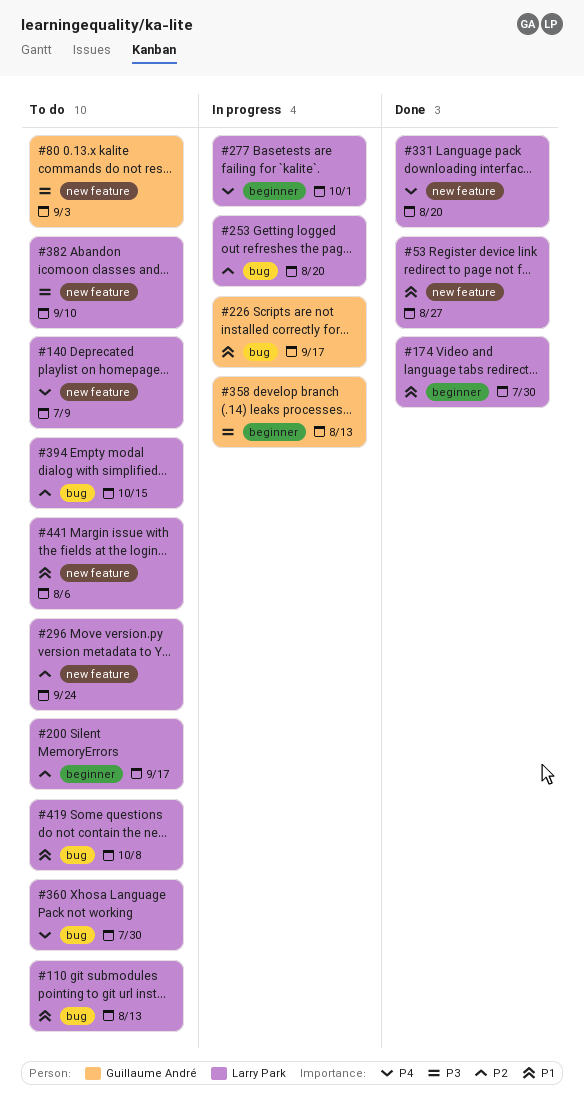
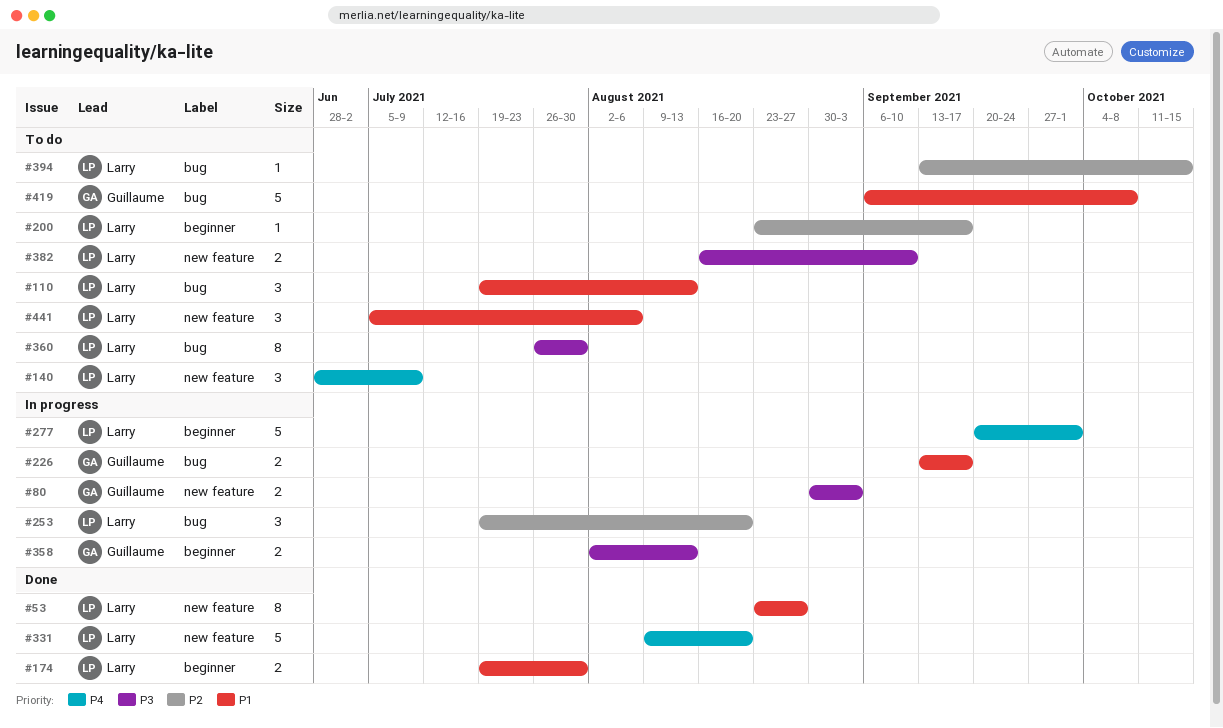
#80, status: To do -> In progress
#296: present -> none
#360, priority: P4 -> P3
#419, owner: Larry Park -> Guillaume André

